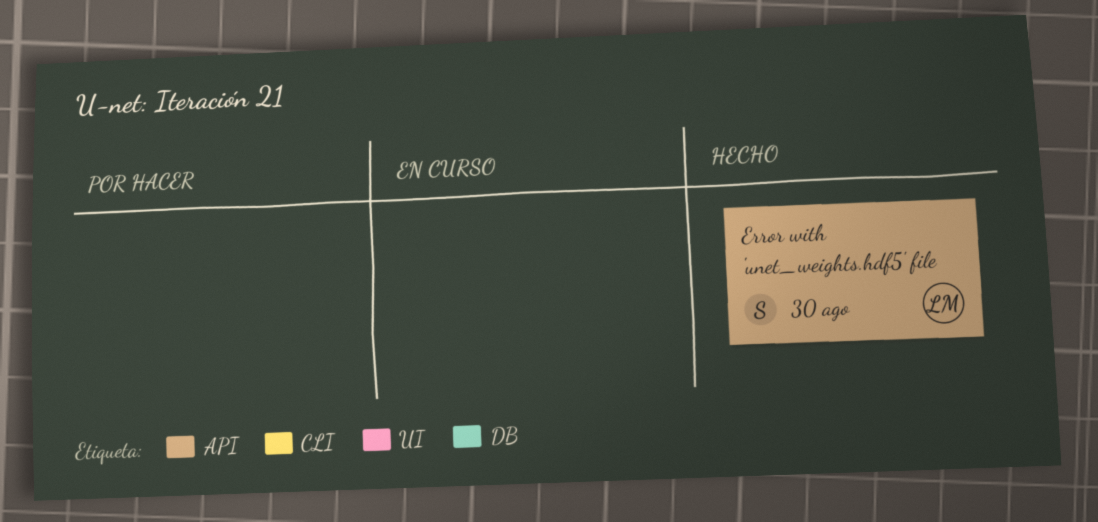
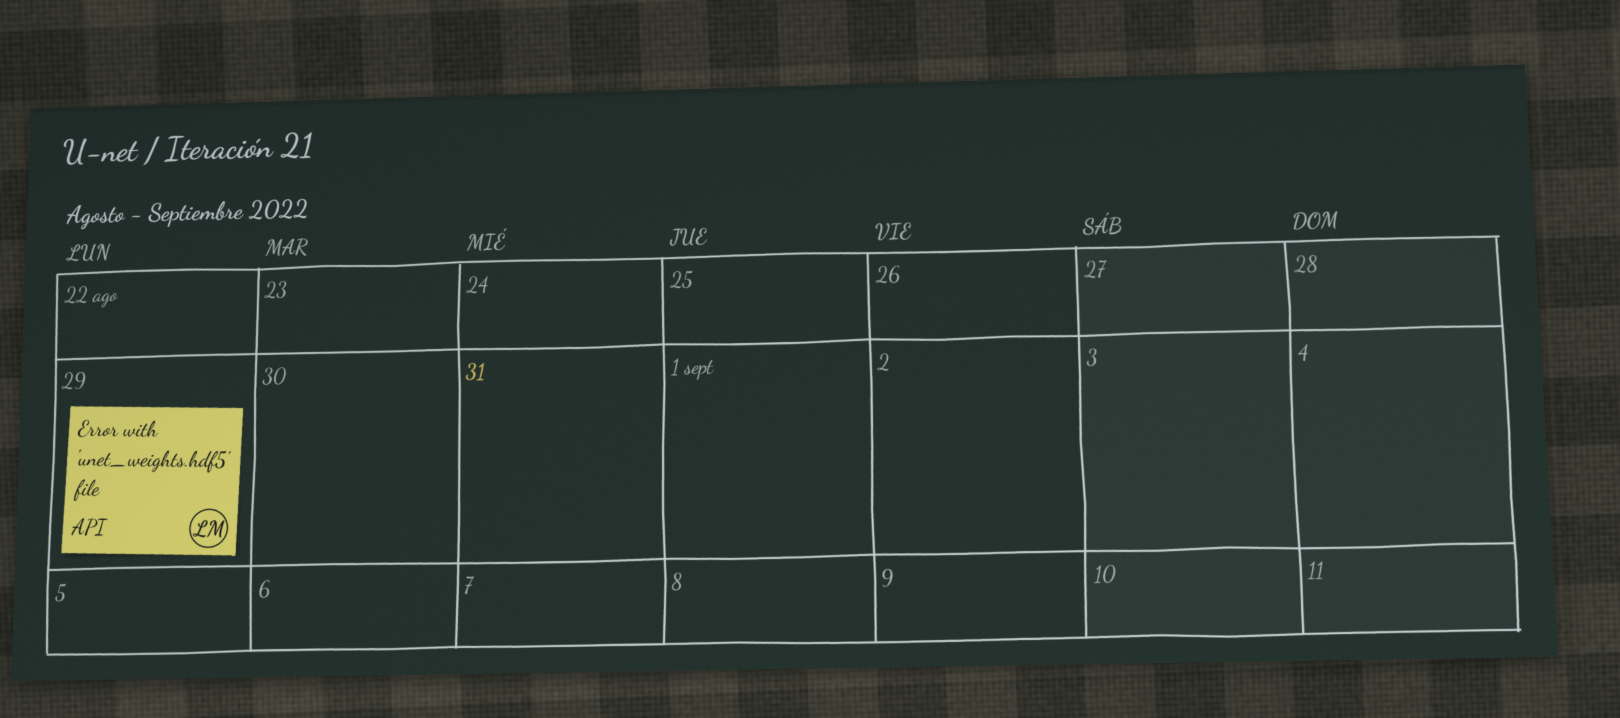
Error with 'unet_weights.hdf5' file, due: Aug 30 -> Aug 29

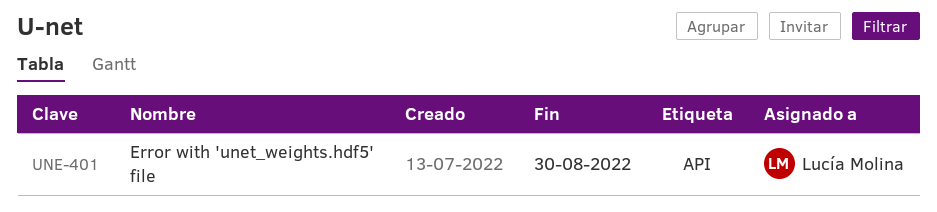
Error with 'unet_weights.hdf5' file, due: Aug 29 -> Aug 30

